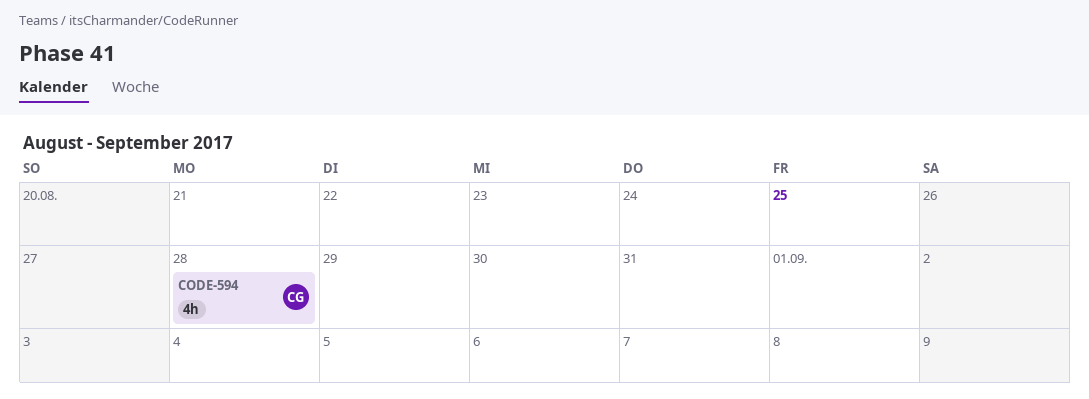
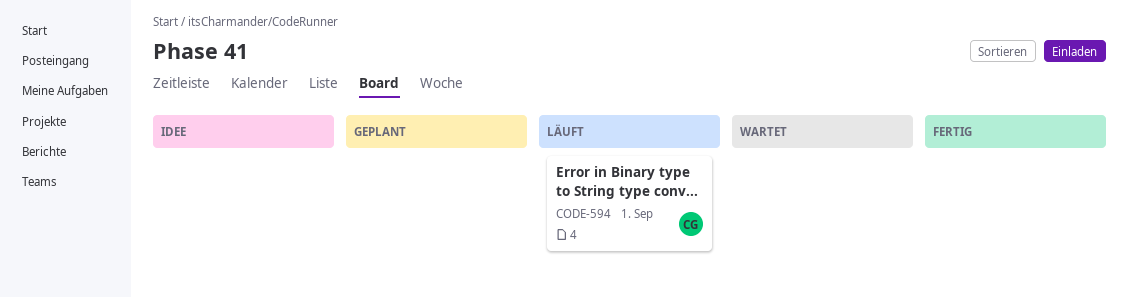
CODE-594, due: Aug 28 -> Sep 1

